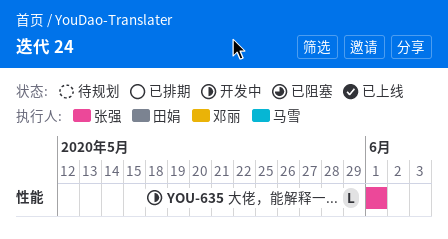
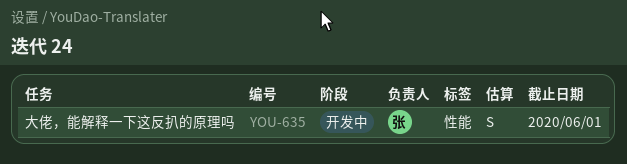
YOU-635, estimate: L -> S

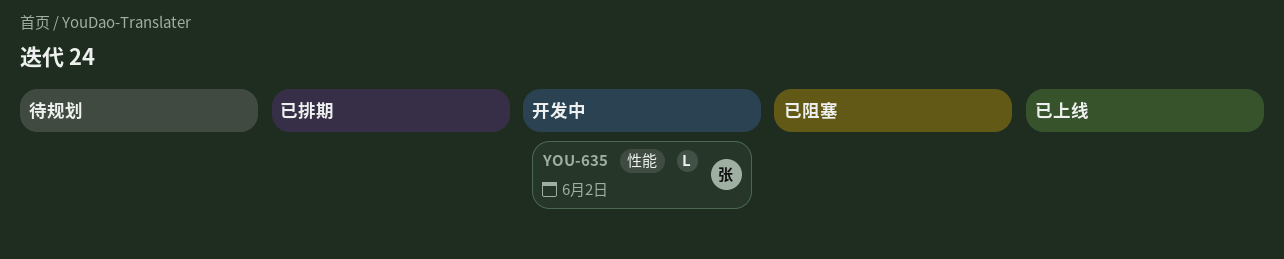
YOU-635, estimate: S -> L
YOU-635, due: Jun 1 -> Jun 2

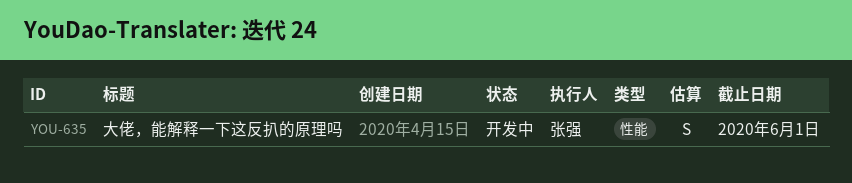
YOU-635, estimate: L -> S
YOU-635, due: Jun 2 -> Jun 1

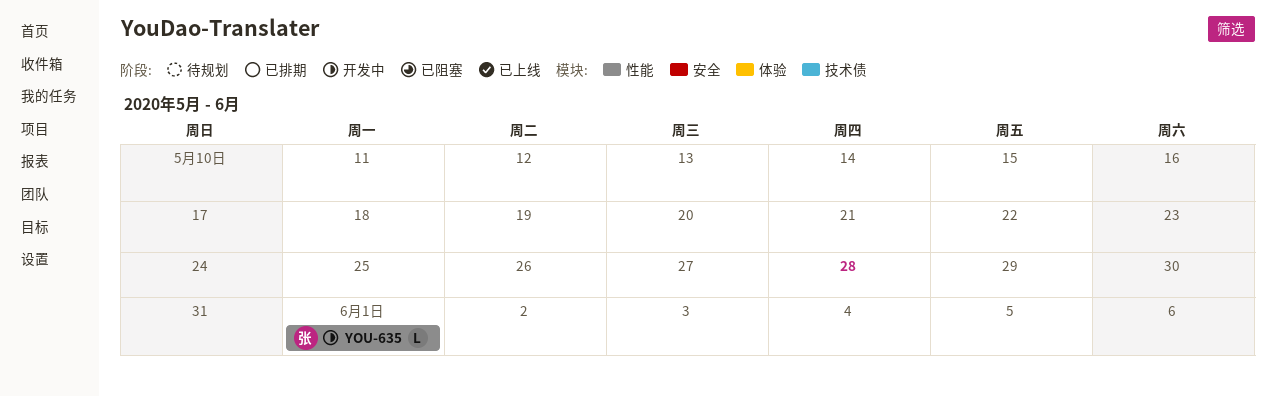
YOU-635, estimate: S -> L

